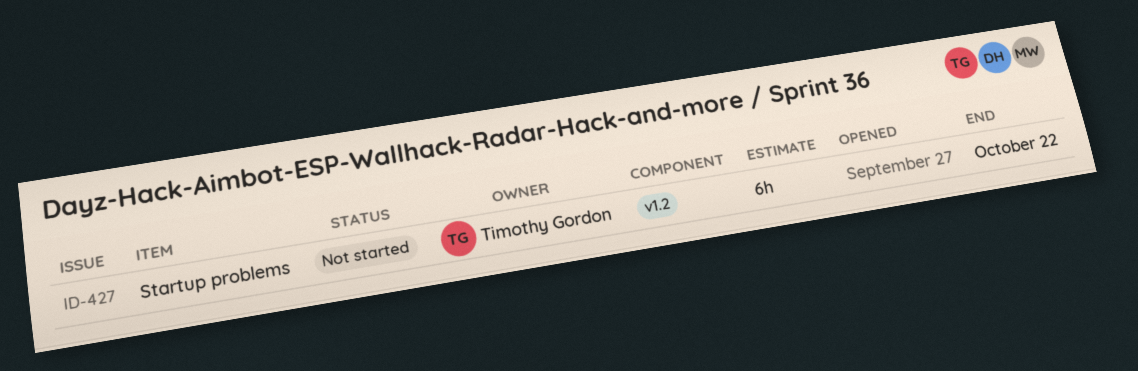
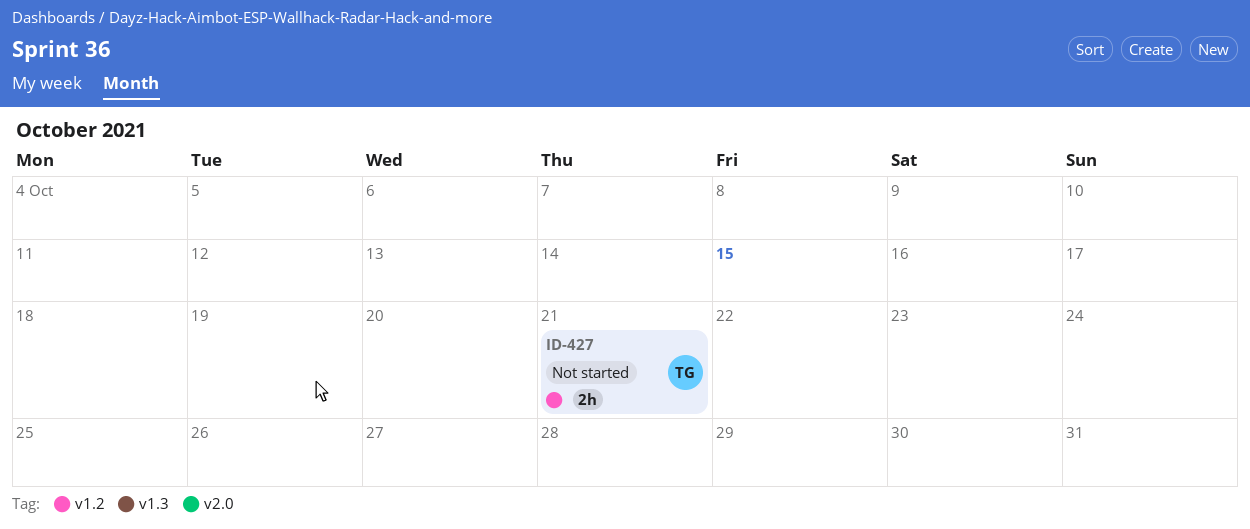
ID-427, estimate: 6h -> 2h
ID-427, due: Oct 22 -> Oct 21

